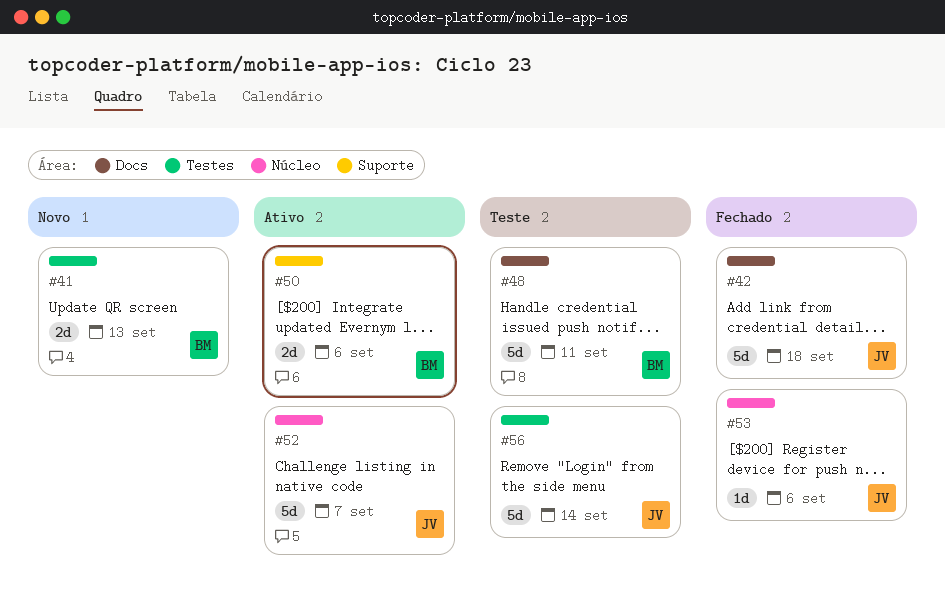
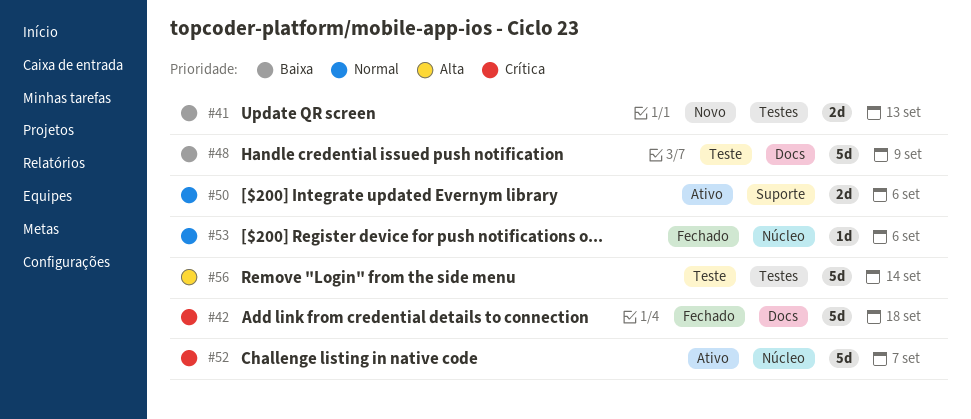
#48, due: Sep 11 -> Sep 9

